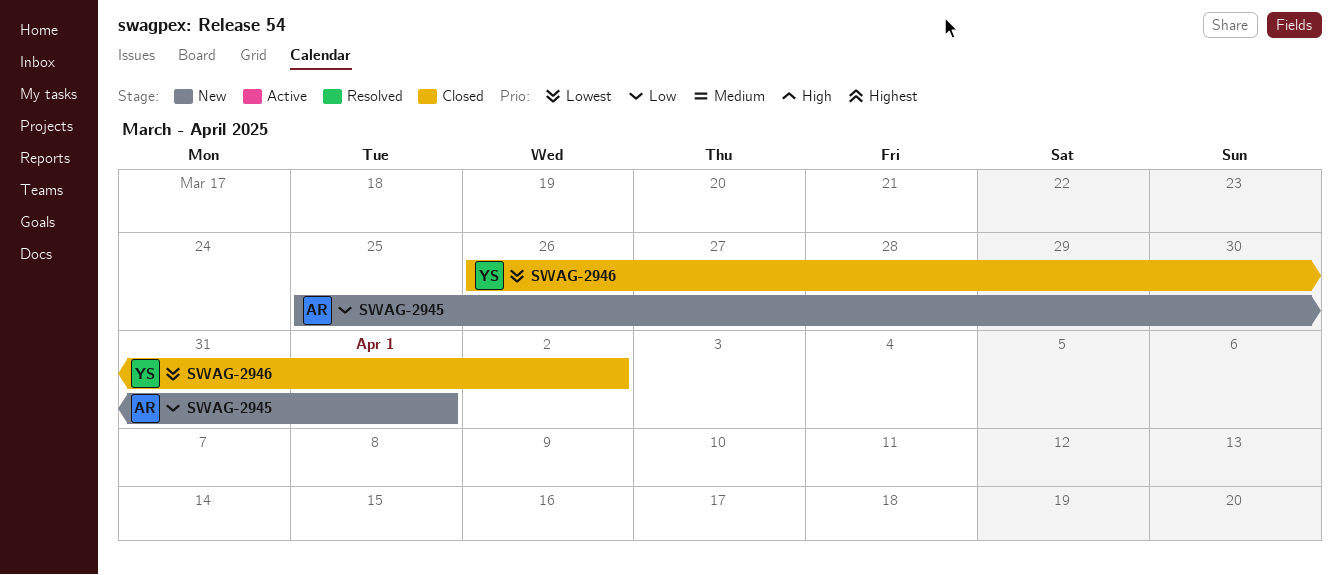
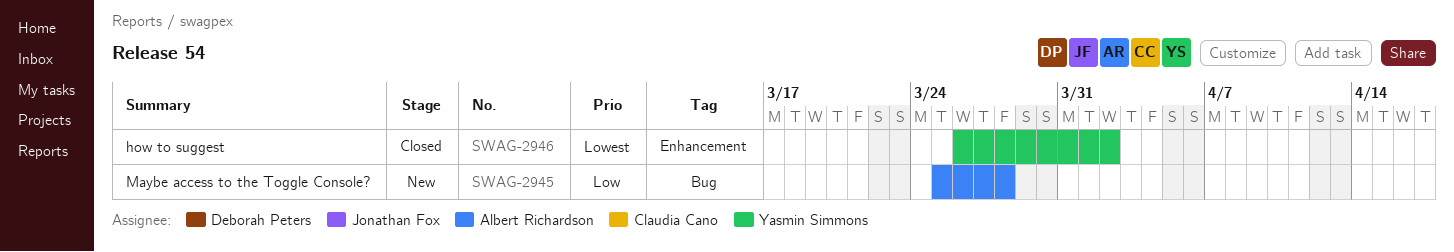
SWAG-2945, due: Apr 1 -> Mar 28

